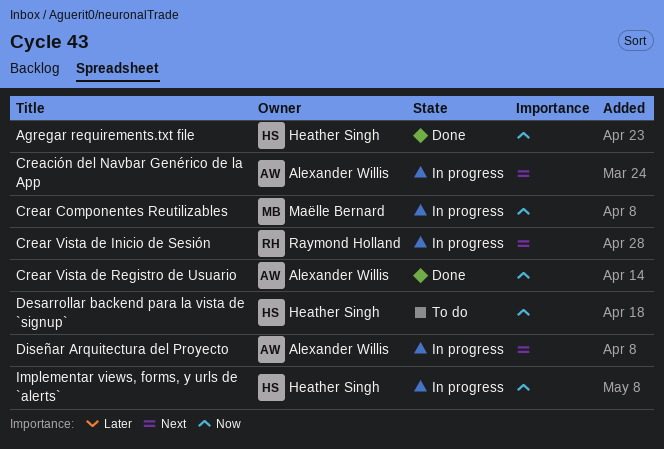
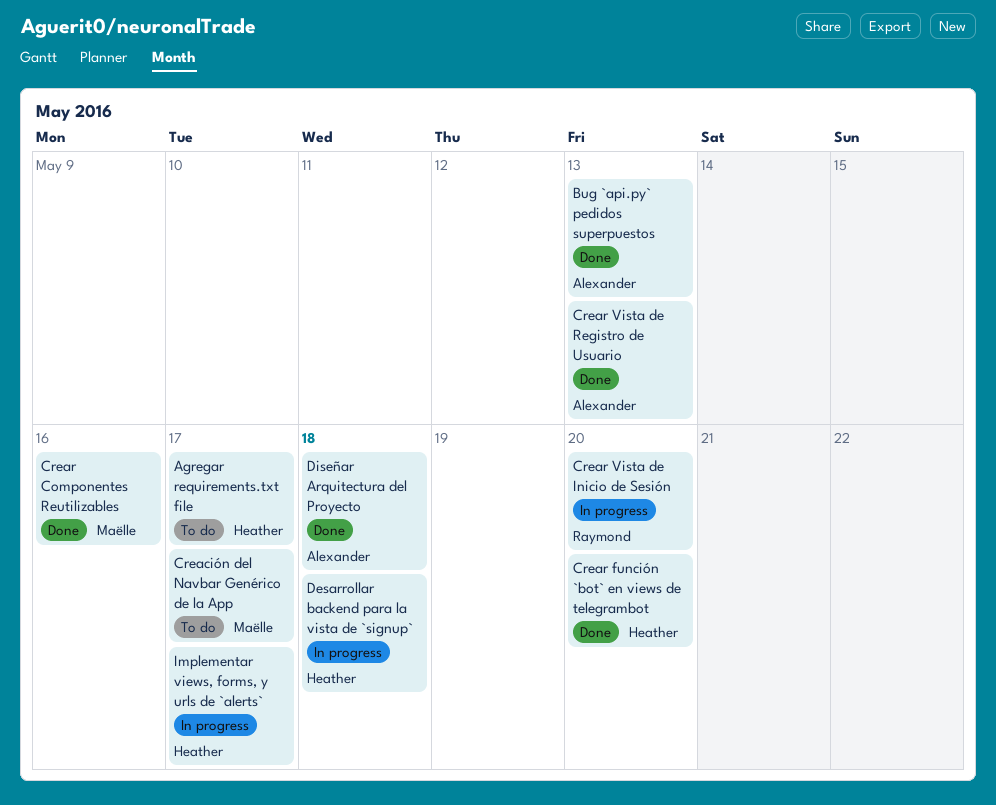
Agregar requirements.txt file, status: Done -> To do
Bug `api.py` pedidos superpuestos: none -> present
Creación del Navbar Genérico de la App, status: In progress -> To do
Creación del Navbar Genérico de la App, owner: Alexander Willis -> Maëlle Bernard
Crear Componentes Reutilizables, status: In progress -> Done
Crear función `bot` en views de telegrambot: none -> present
Desarrollar backend para la vista de `signup`, status: To do -> In progress
Diseñar Arquitectura del Proyecto, status: In progress -> Done

